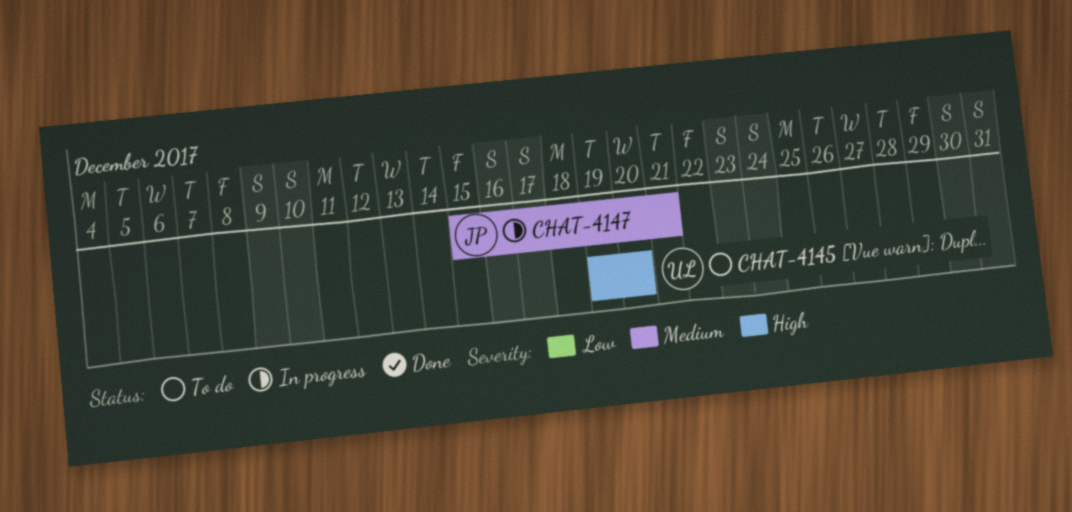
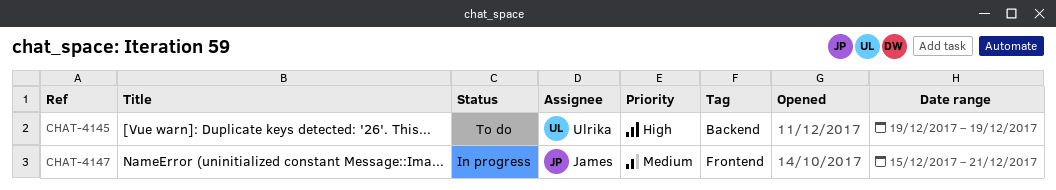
CHAT-4145, due: Dec 20 -> Dec 19

